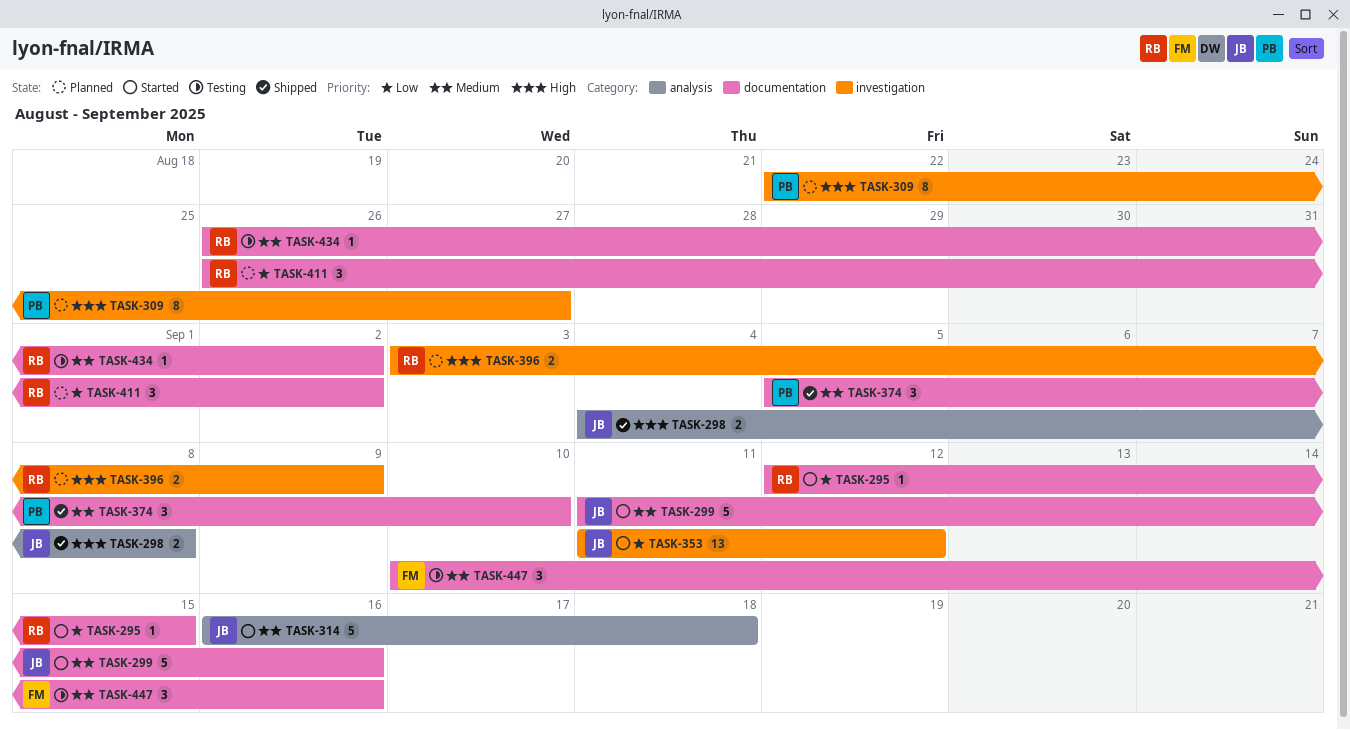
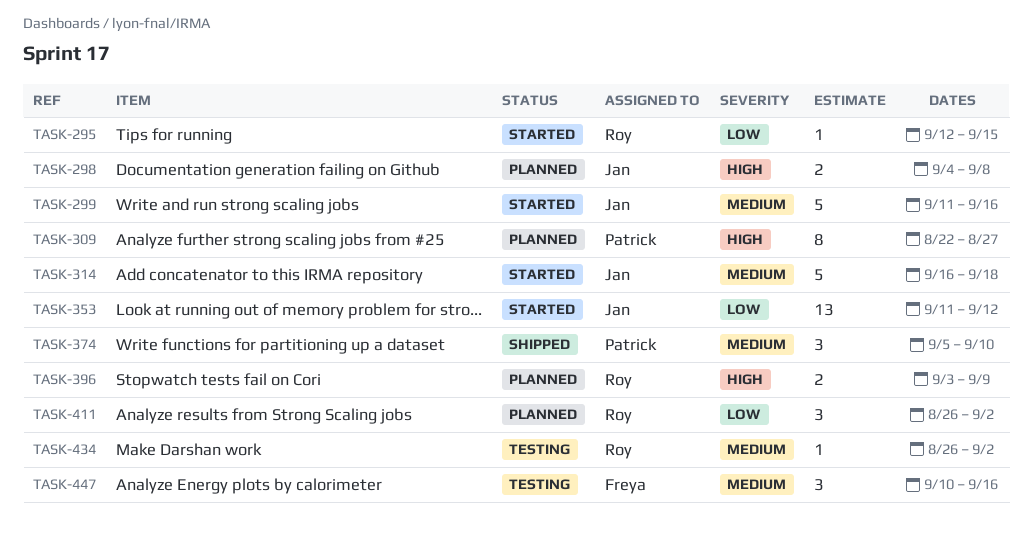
TASK-298, status: Shipped -> Planned

